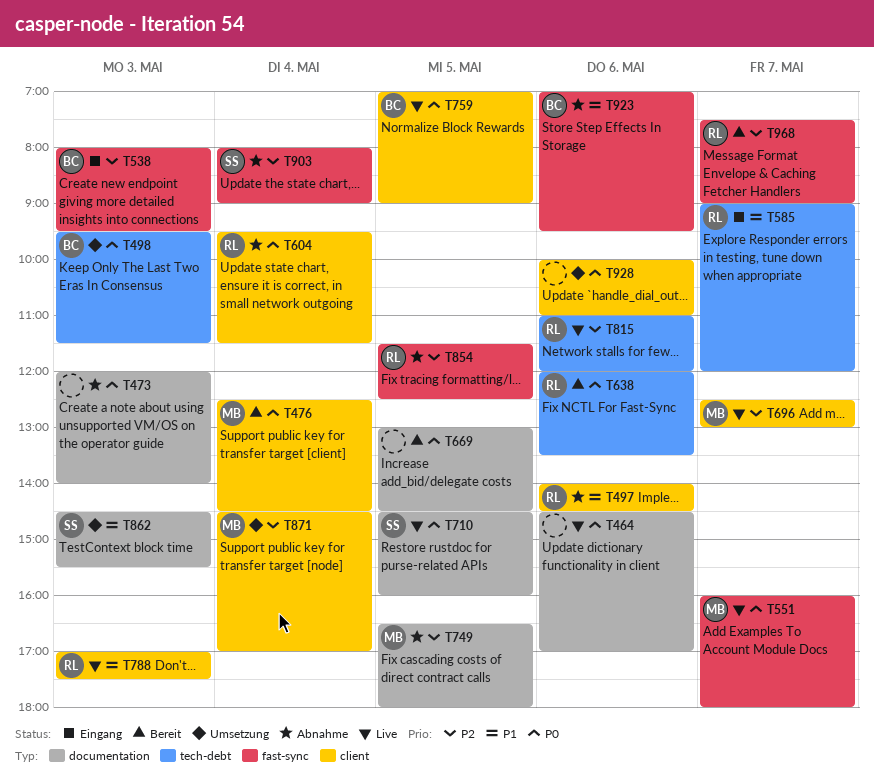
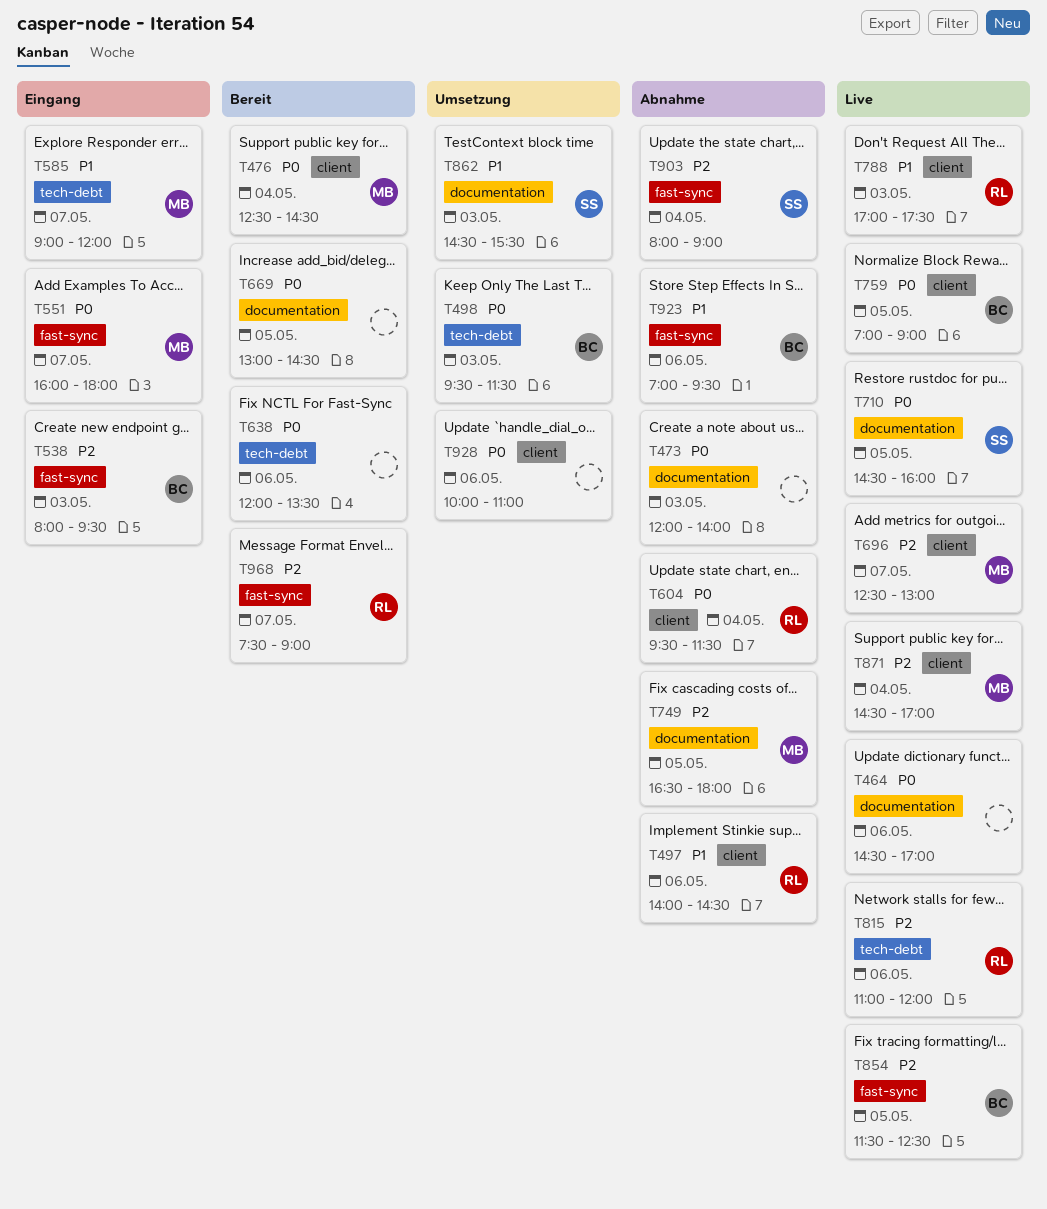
T551, status: Live -> Eingang
T585, owner: RL -> MB
T638, owner: RL -> none
T854, status: Abnahme -> Live
T854, owner: RL -> BC
T871, status: Umsetzung -> Live

